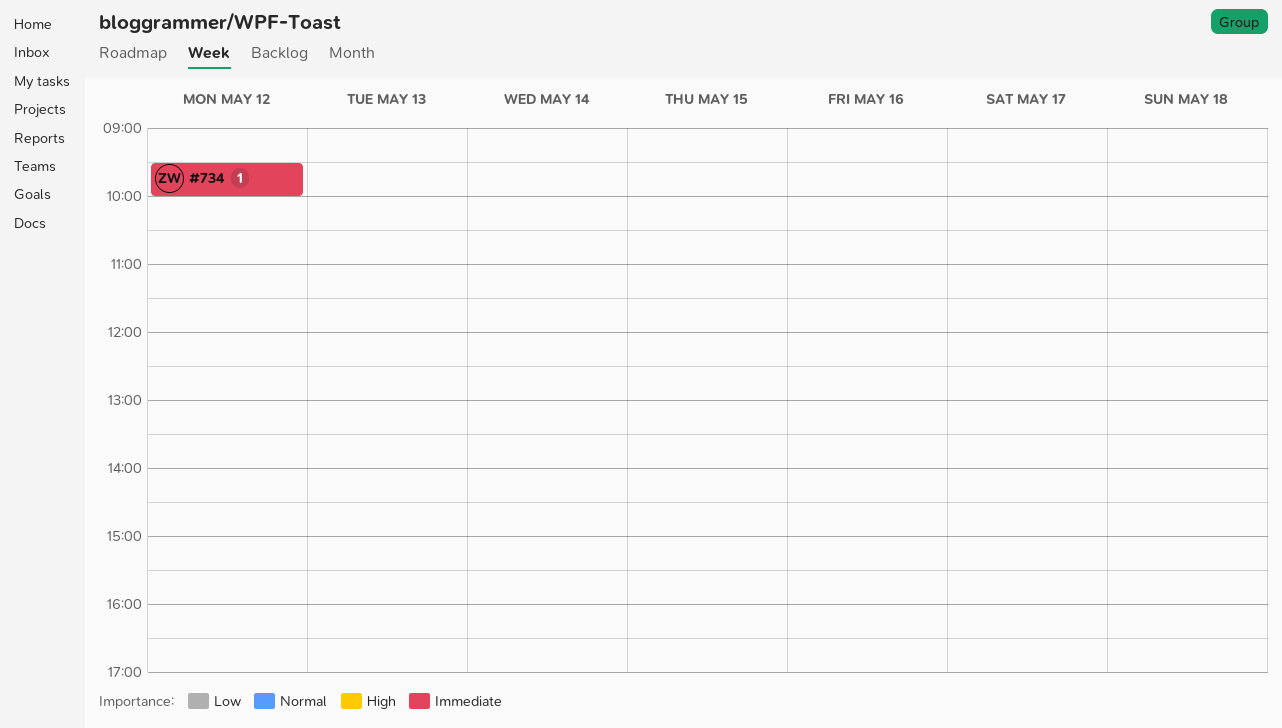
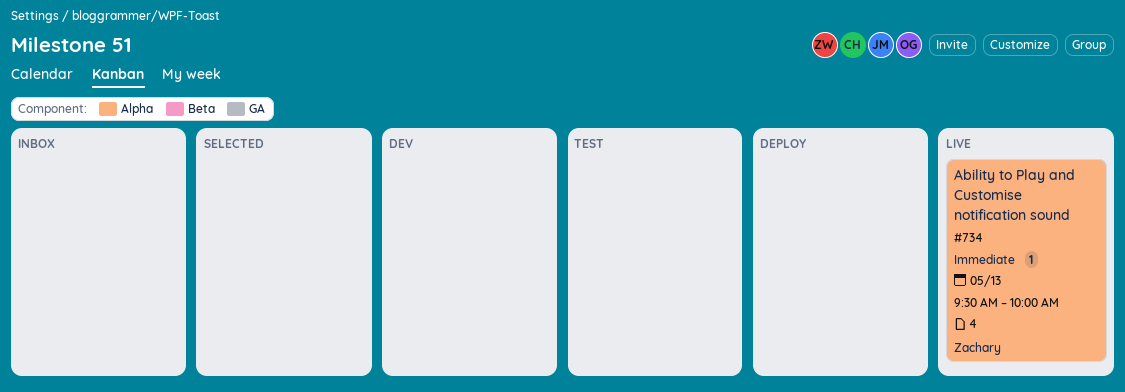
#734, day: May 12 -> May 13

